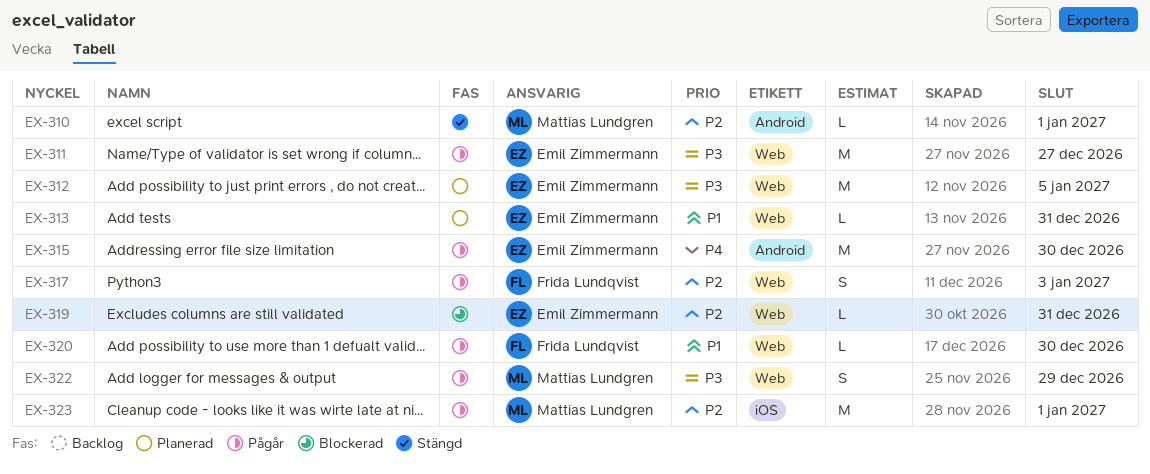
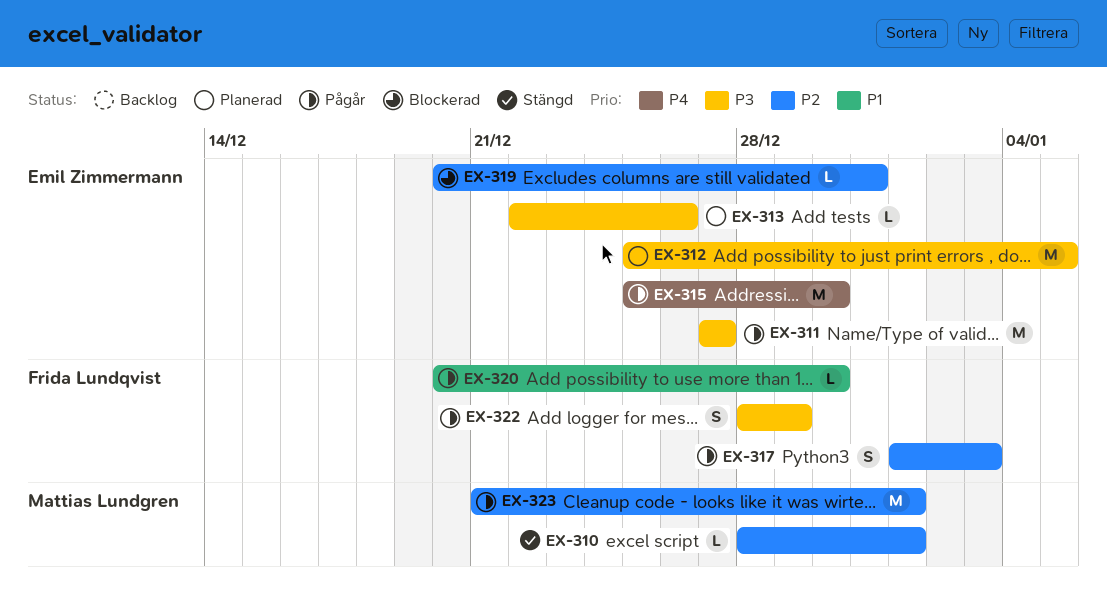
EX-313, priority: P1 -> P3
EX-313, due: Dec 31 -> Dec 26
EX-322, owner: Mattias Lundgren -> Frida Lundqvist

